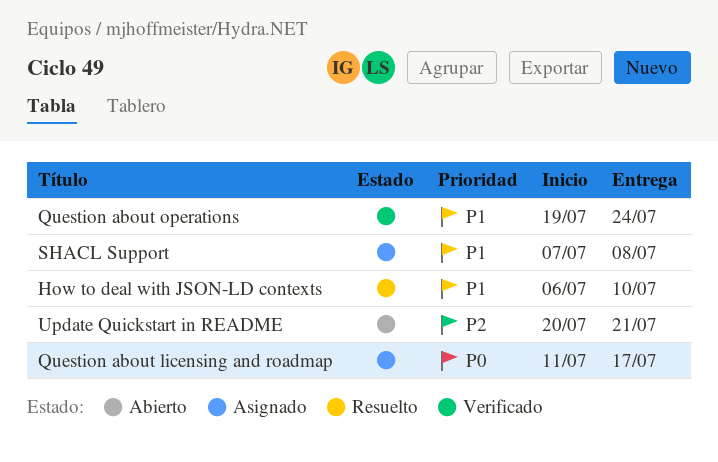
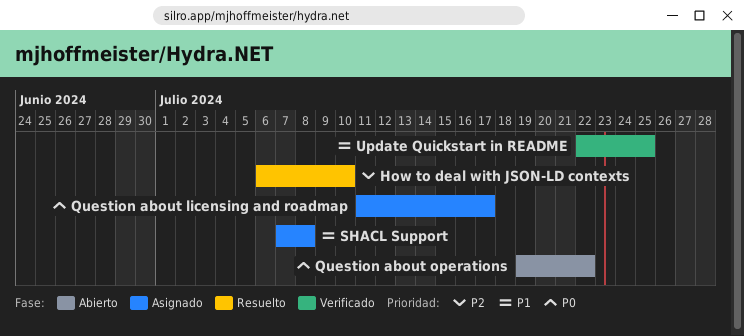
How to deal with JSON-LD contexts, priority: P1 -> P2
Question about operations, status: Verificado -> Abierto
Question about operations, priority: P1 -> P0
Question about operations, due: Jul 24 -> Jul 22
Update Quickstart in README, status: Abierto -> Verificado
Update Quickstart in README, priority: P2 -> P1
Update Quickstart in README, start: Jul 20 -> Jul 22
Update Quickstart in README, due: Jul 21 -> Jul 25

